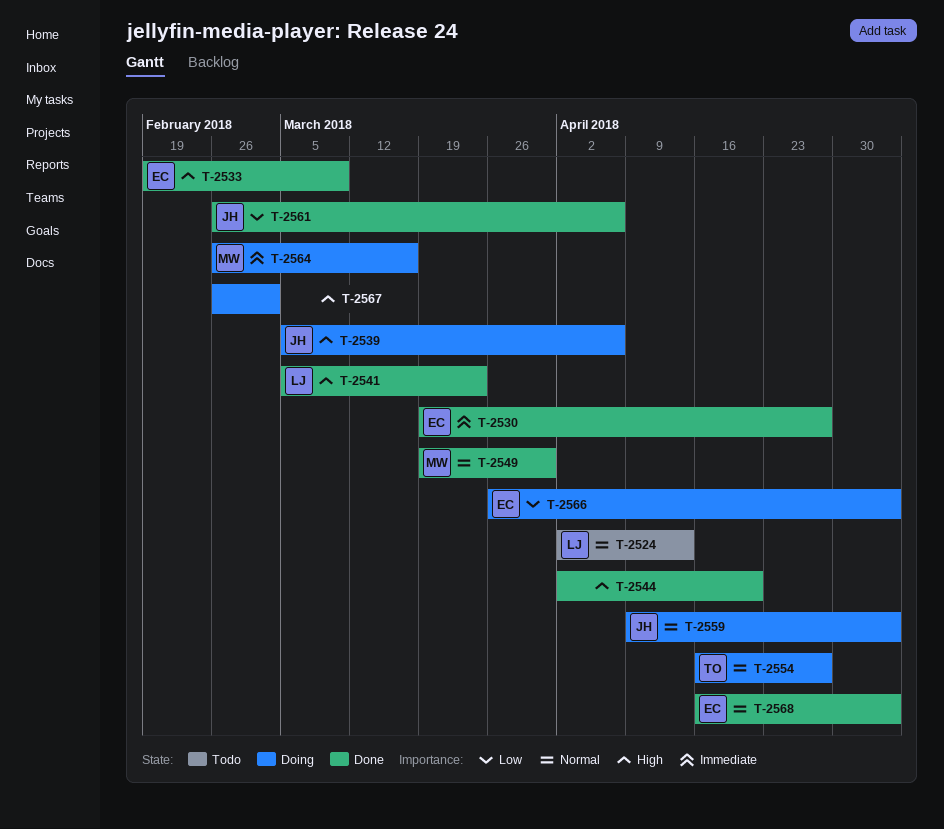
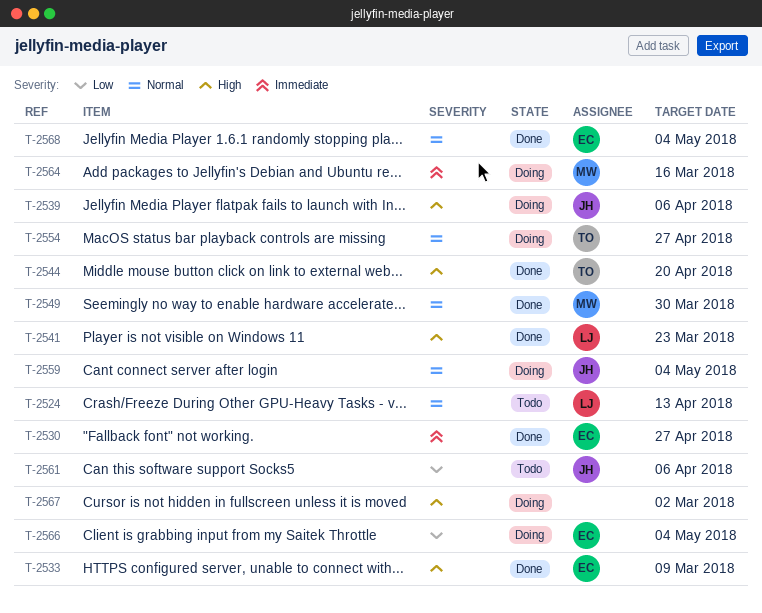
T-2544, owner: none -> TO
T-2561, status: Done -> Todo

